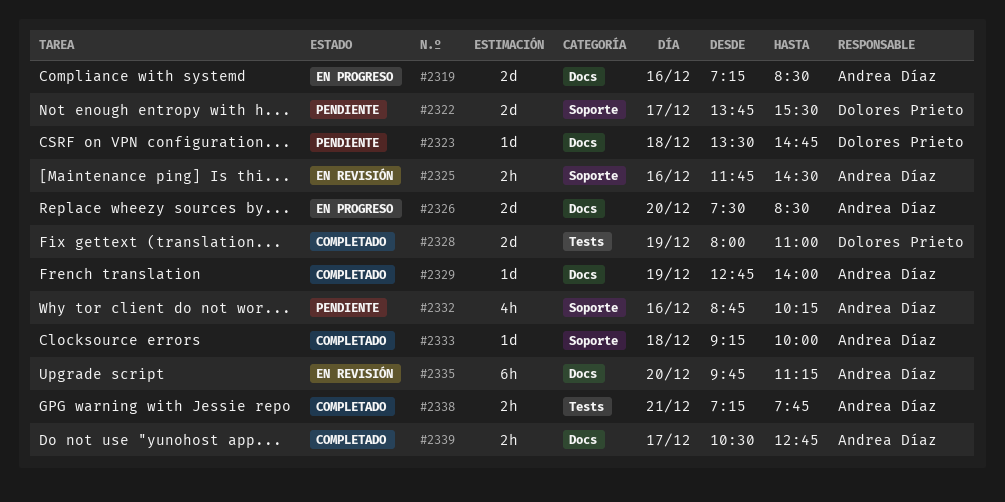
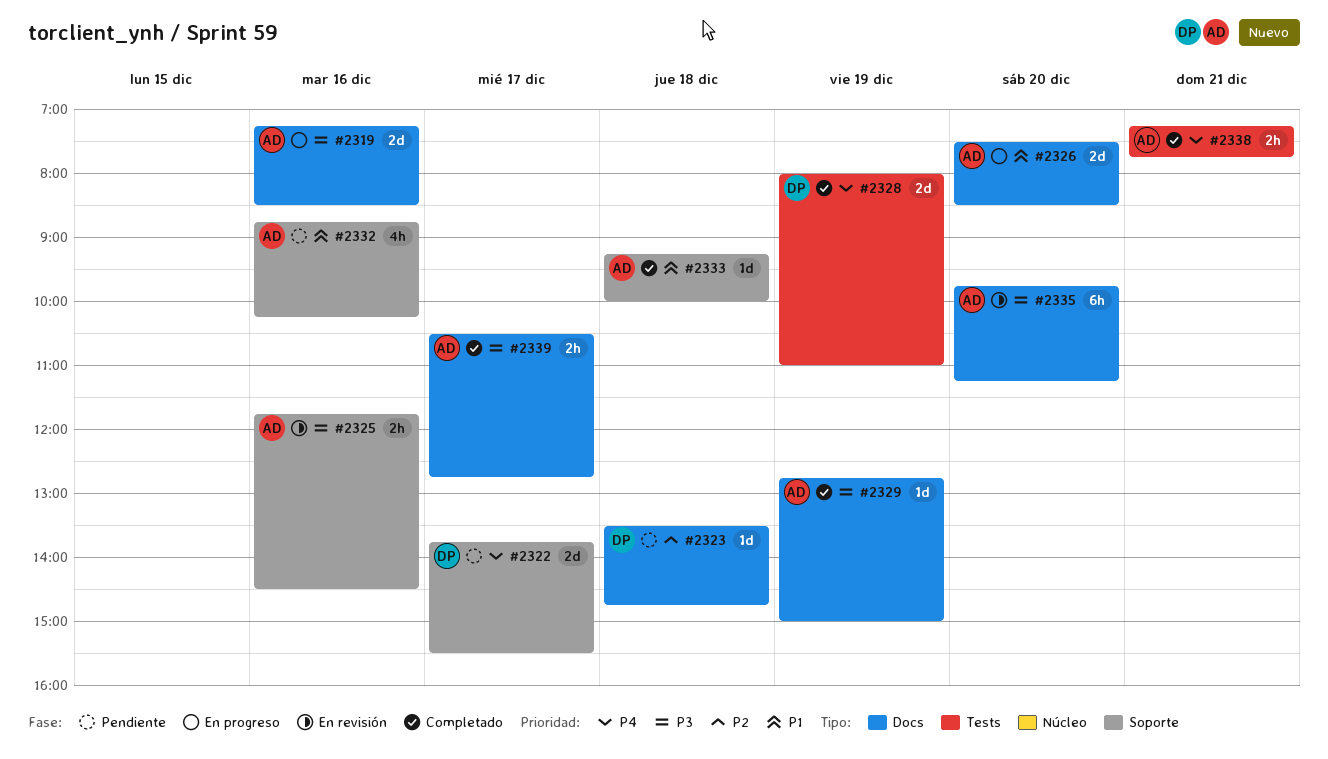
#2329, ends: 14:00 -> 15:00

